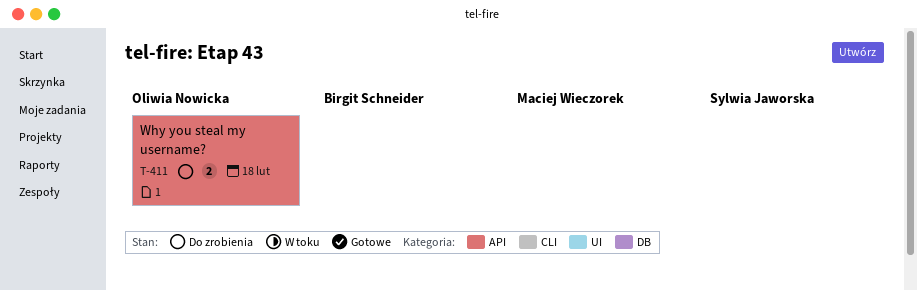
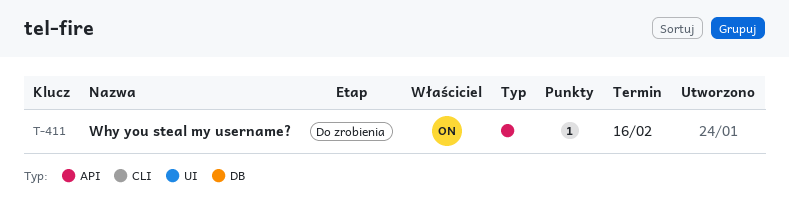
T-411, estimate: 2 -> 1
T-411, due: Feb 18 -> Feb 16

